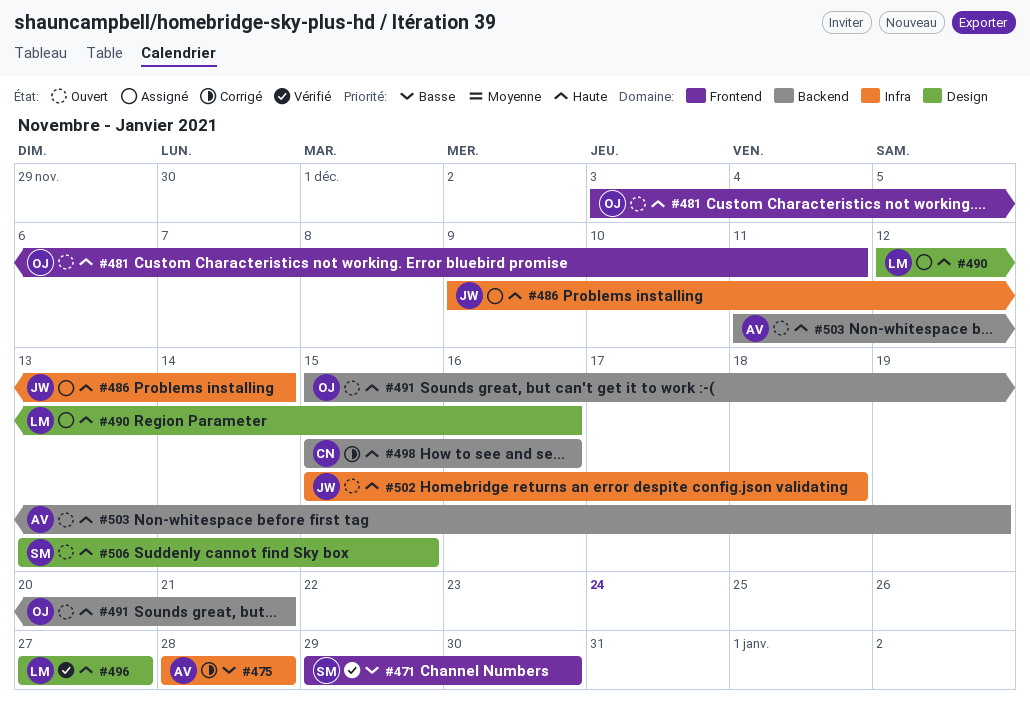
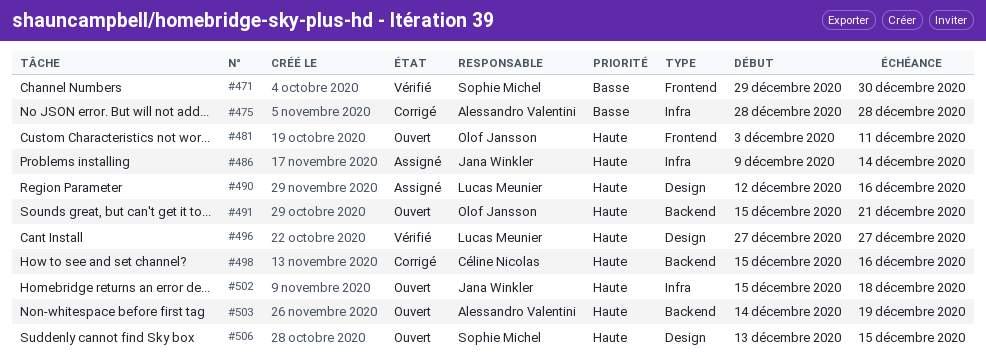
#503, start: Dec 11 -> Dec 14

